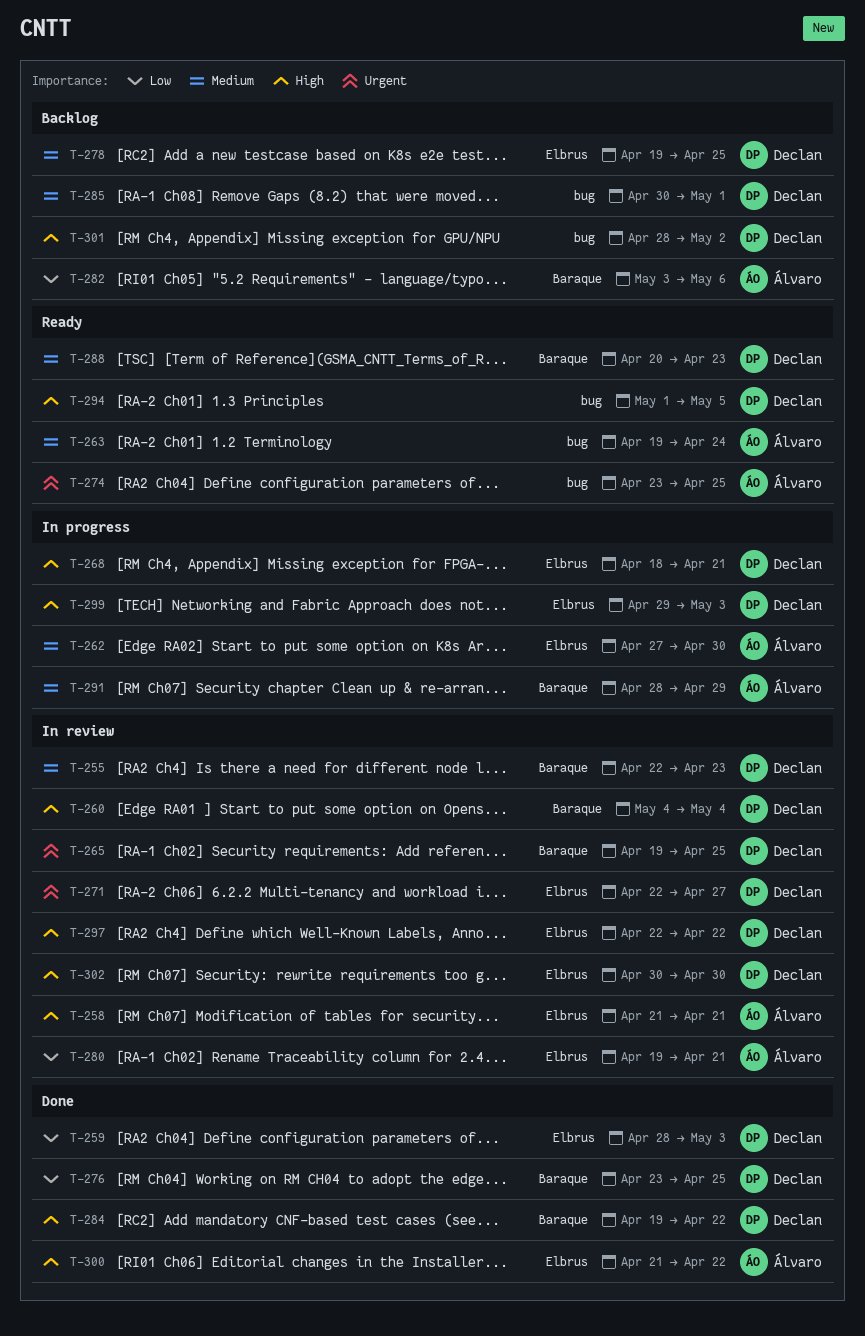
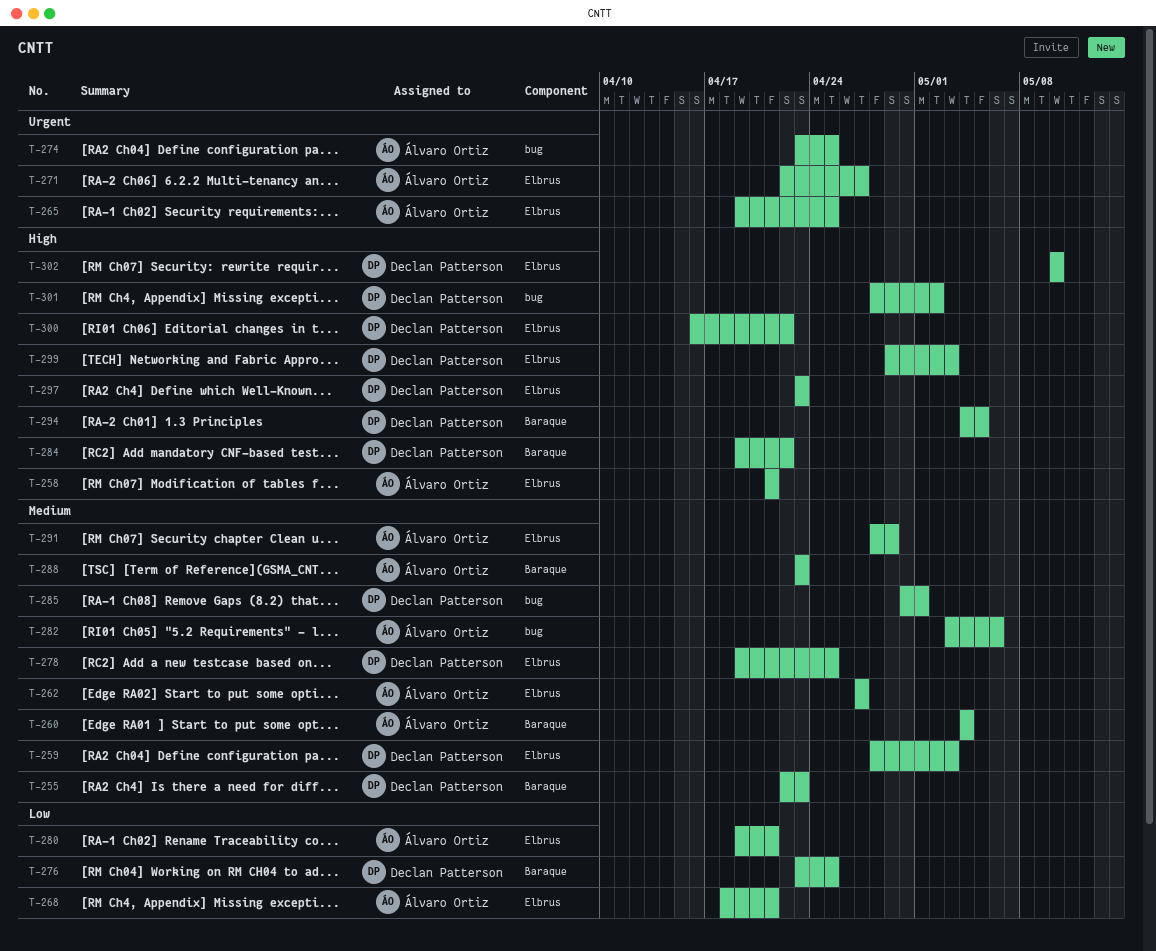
T-259, priority: Low -> Medium
T-260, owner: Declan Patterson -> Álvaro Ortiz
T-260, priority: High -> Medium
T-262, due: Apr 30 -> Apr 27
T-263: present -> none
T-265, owner: Declan Patterson -> Álvaro Ortiz
T-265, label: Baraque -> Elbrus
T-268, owner: Declan Patterson -> Álvaro Ortiz
T-268, priority: High -> Low
T-271, owner: Declan Patterson -> Álvaro Ortiz
T-282, priority: Low -> Medium
T-282, label: Baraque -> bug
T-288, owner: Declan Patterson -> Álvaro Ortiz
T-288, start: Apr 20 -> Apr 23
T-291, label: Baraque -> Elbrus
T-294, label: bug -> Baraque
T-294, start: May 1 -> May 4
T-297, start: Apr 22 -> Apr 23
T-297, due: Apr 22 -> Apr 23
T-300, owner: Álvaro Ortiz -> Declan Patterson
T-300, start: Apr 21 -> Apr 16
T-302, start: Apr 30 -> May 10
T-302, due: Apr 30 -> May 10

